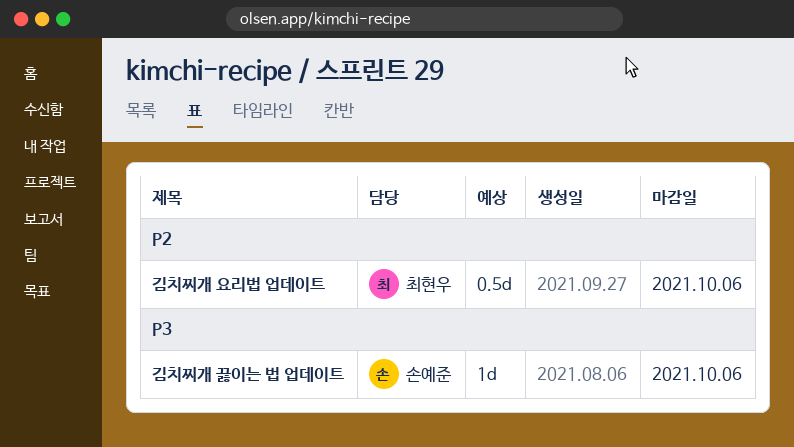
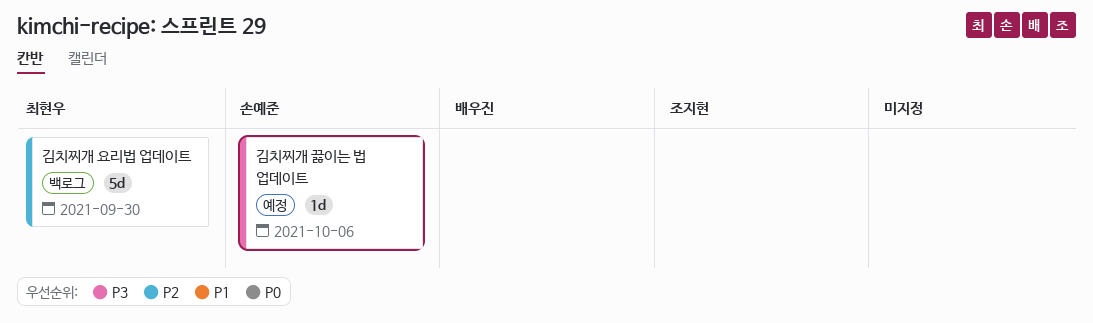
김치찌개 요리법 업데이트, estimate: 0.5d -> 5d
김치찌개 요리법 업데이트, due: Oct 6 -> Sep 30

